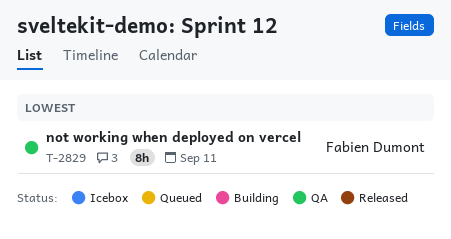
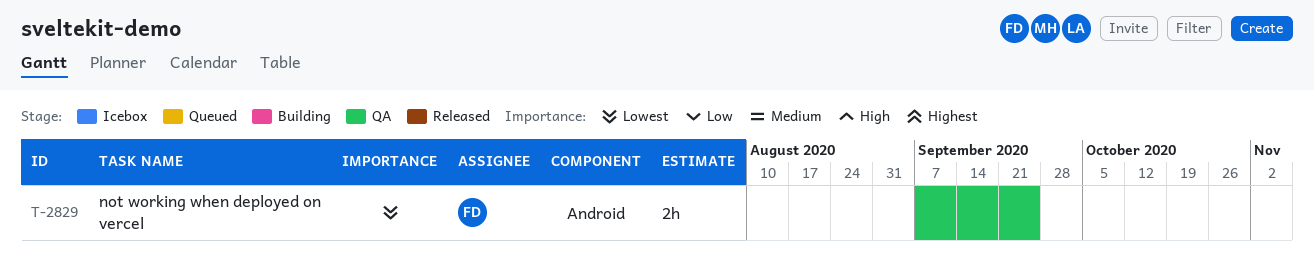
T-2829, estimate: 8h -> 2h
T-2829, due: Sep 11 -> Sep 25

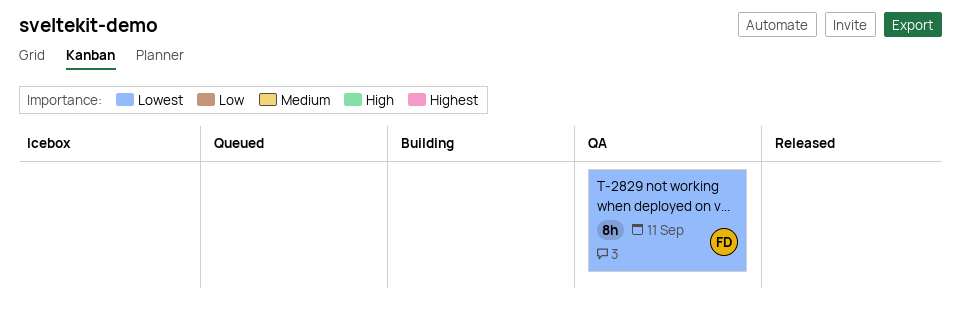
T-2829, estimate: 2h -> 8h
T-2829, due: Sep 25 -> Sep 11

